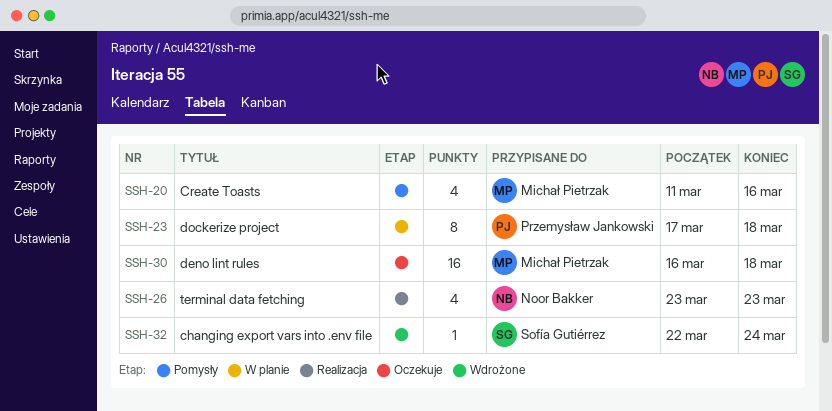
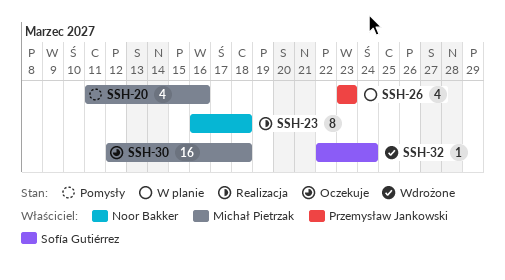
SSH-23, status: W planie -> Realizacja
SSH-23, owner: Przemysław Jankowski -> Noor Bakker
SSH-23, start: Mar 17 -> Mar 16
SSH-26, status: Realizacja -> W planie
SSH-26, owner: Noor Bakker -> Przemysław Jankowski
SSH-30, start: Mar 16 -> Mar 12

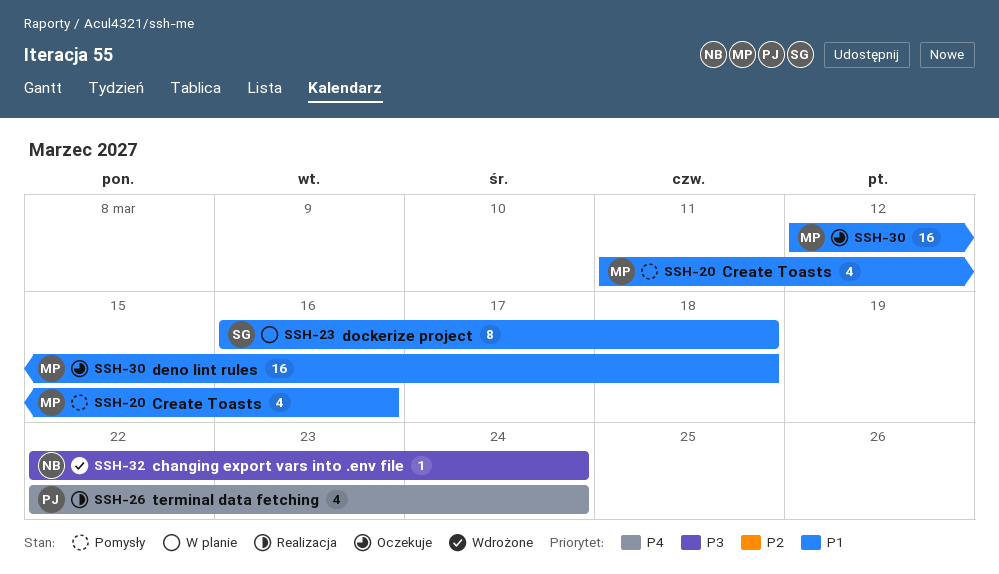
SSH-23, status: Realizacja -> W planie
SSH-23, owner: Noor Bakker -> Sofía Gutiérrez
SSH-26, status: W planie -> Realizacja
SSH-26, start: Mar 23 -> Mar 22
SSH-26, due: Mar 23 -> Mar 24
SSH-32, owner: Sofía Gutiérrez -> Noor Bakker

